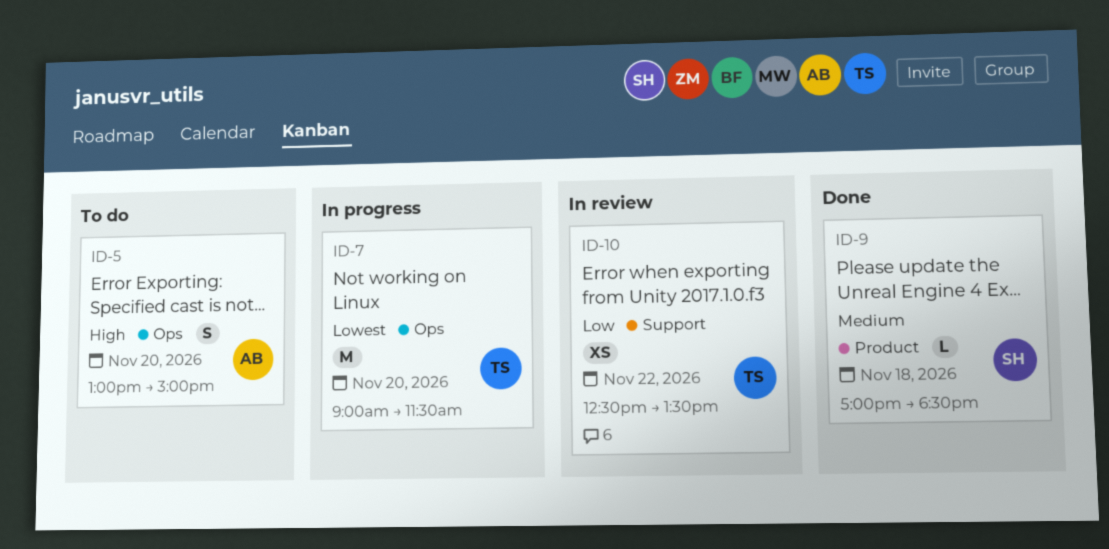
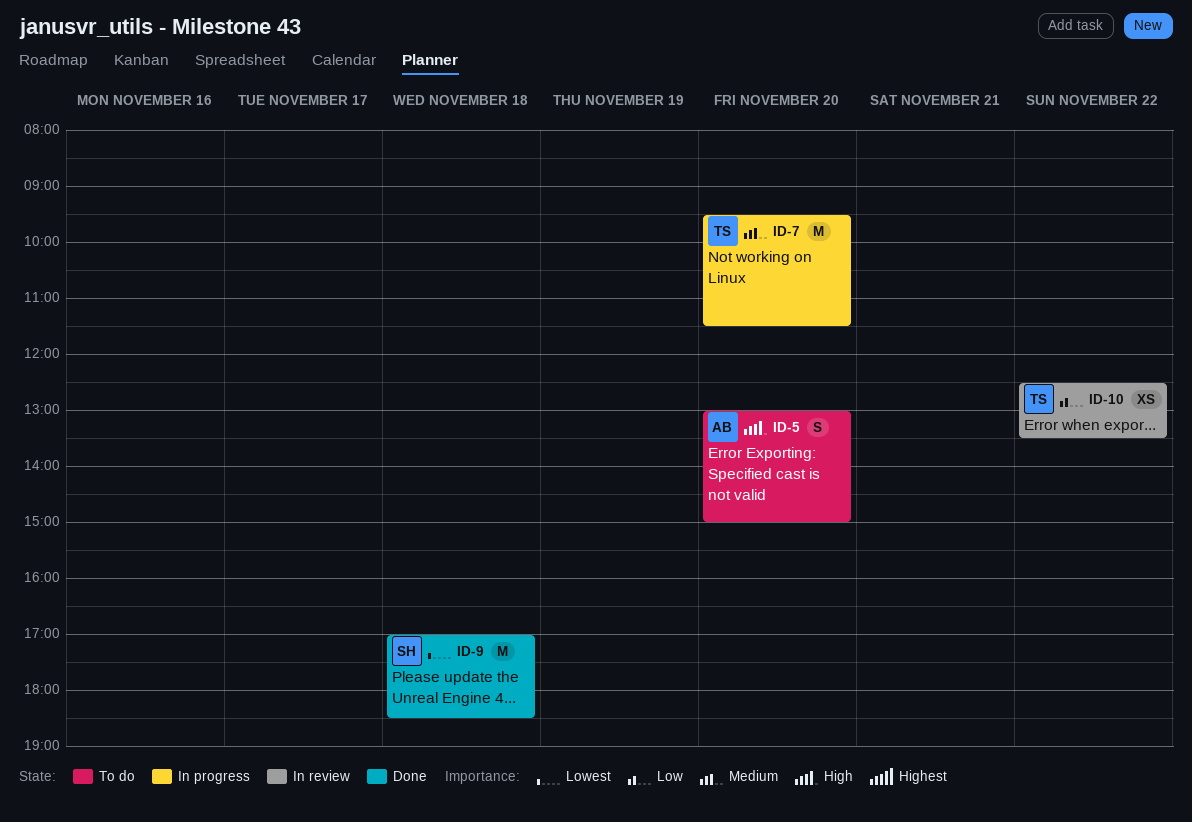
ID-7, priority: Lowest -> Medium
ID-7, begins: 09:00 -> 09:30
ID-9, priority: Medium -> Lowest
ID-9, estimate: L -> M

